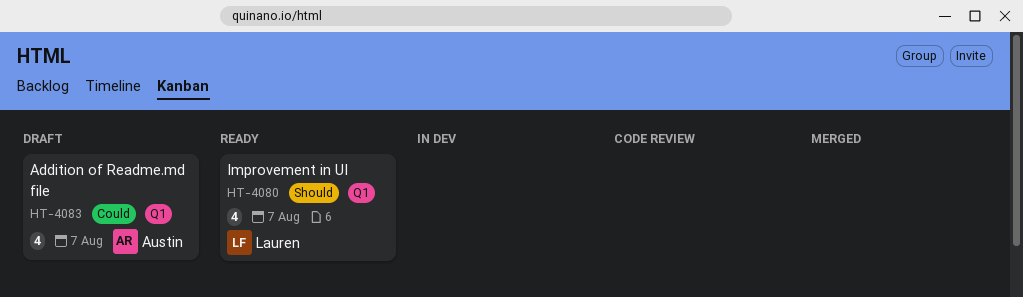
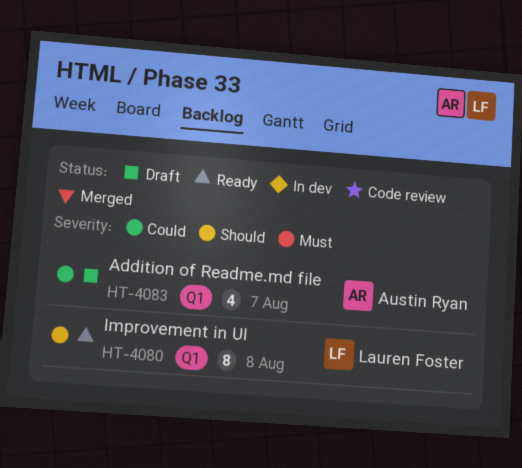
HT-4080, estimate: 4 -> 8
HT-4080, due: Aug 7 -> Aug 8

